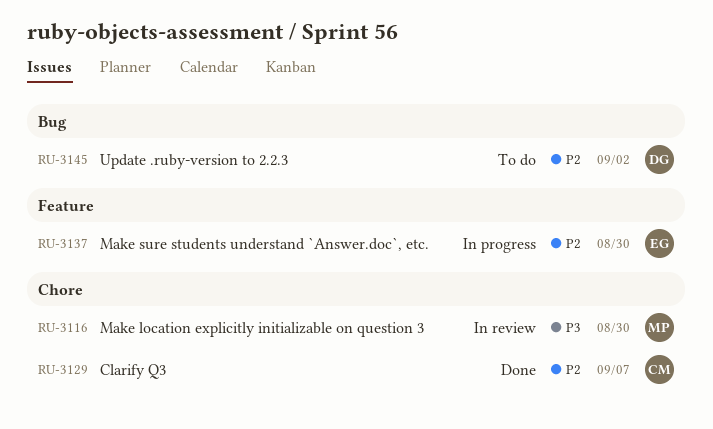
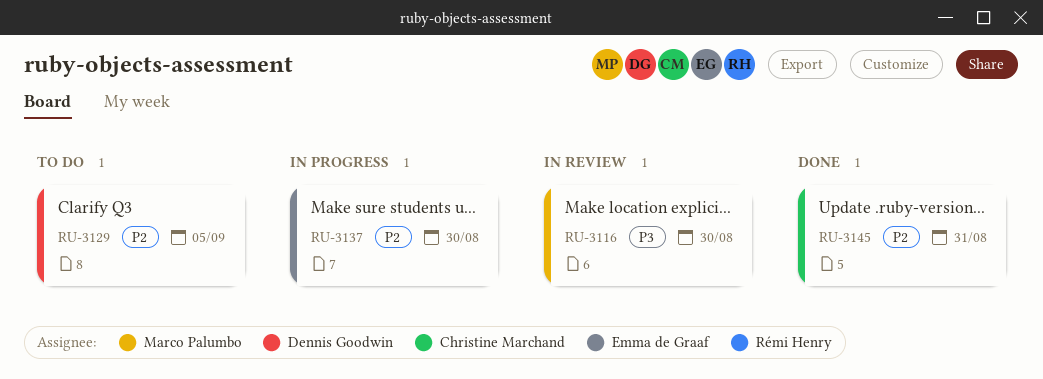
RU-3129, status: Done -> To do
RU-3129, owner: Christine Marchand -> Dennis Goodwin
RU-3129, due: Sep 7 -> Sep 5
RU-3145, status: To do -> Done
RU-3145, owner: Dennis Goodwin -> Christine Marchand
RU-3145, due: Sep 2 -> Aug 31

